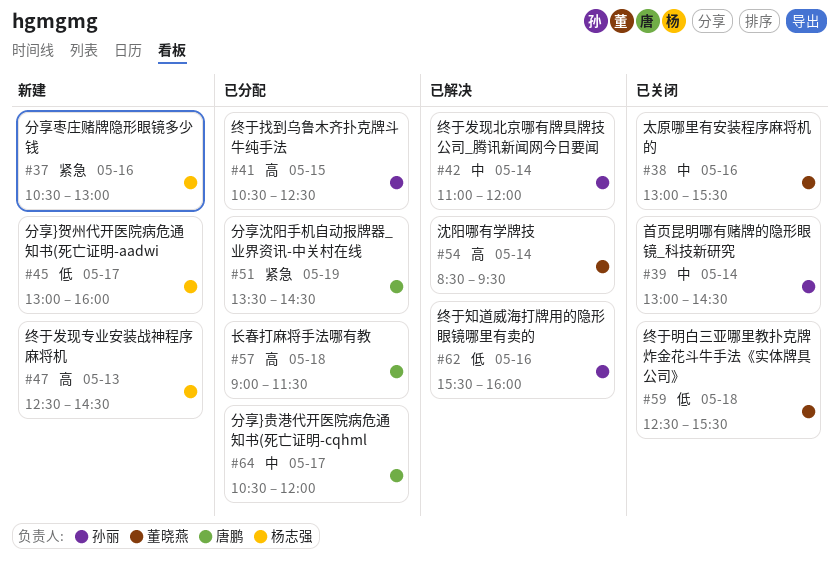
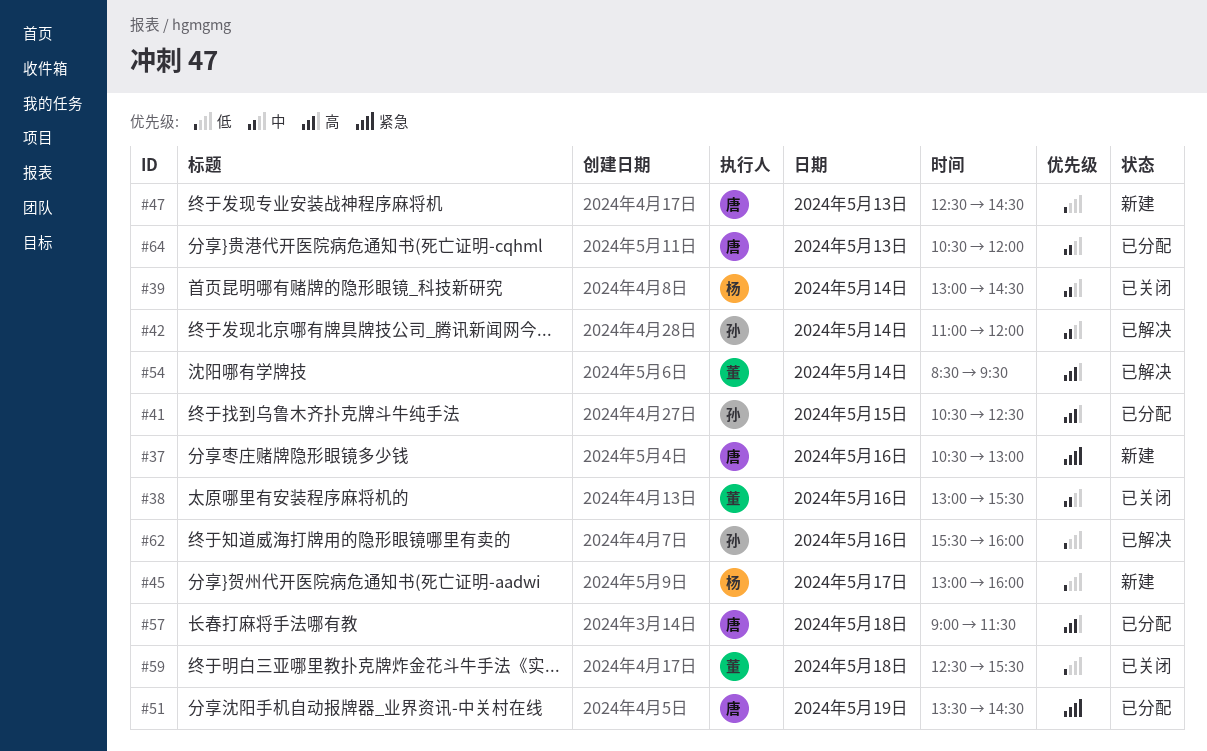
#37, owner: 杨志强 -> 唐鹏
#39, owner: 孙丽 -> 杨志强
#47, owner: 杨志强 -> 唐鹏
#47, priority: 高 -> 低
#64, day: May 17 -> May 13

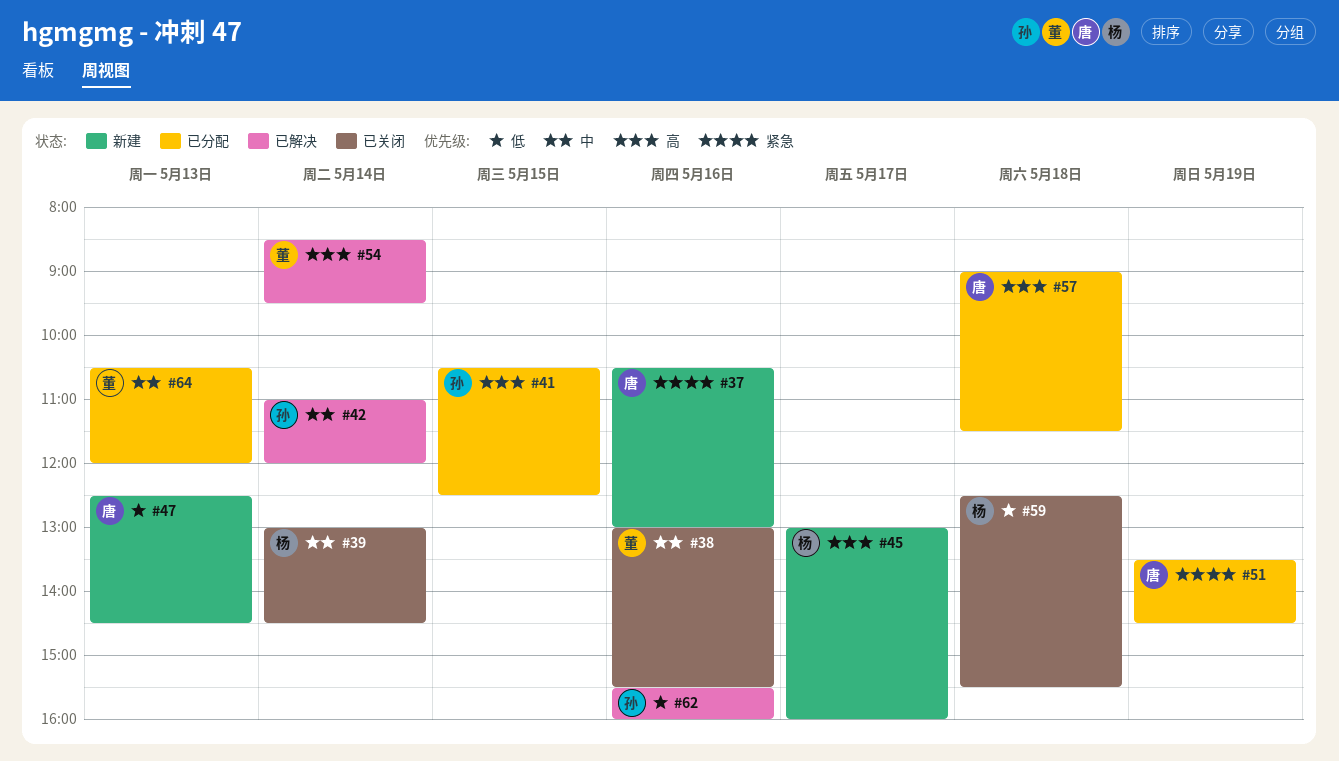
#45, priority: 低 -> 高
#59, owner: 董 -> 杨
#64, owner: 唐 -> 董

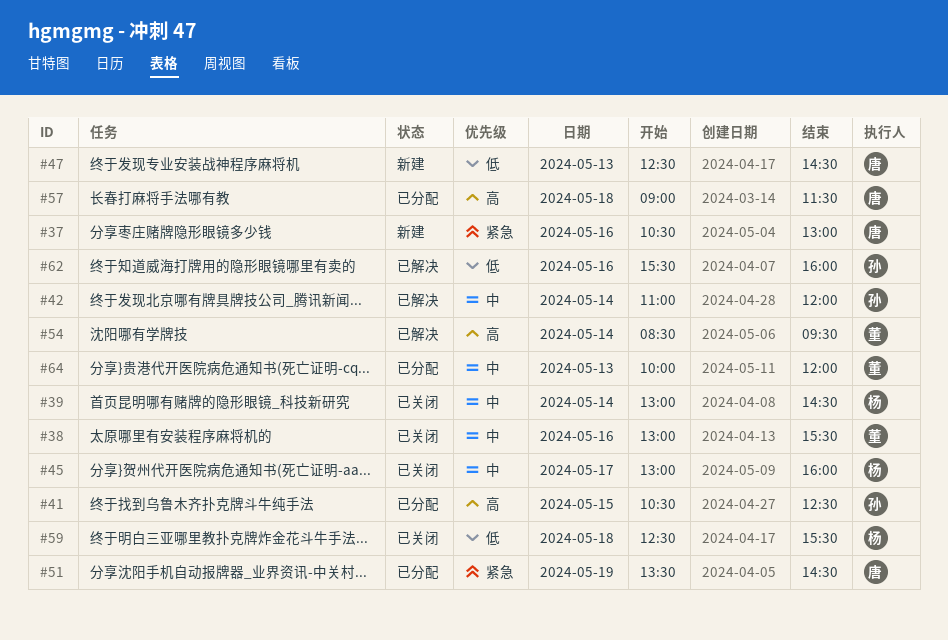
#45, status: 新建 -> 已关闭
#45, priority: 高 -> 中
#64, begins: 10:30 -> 10:00

